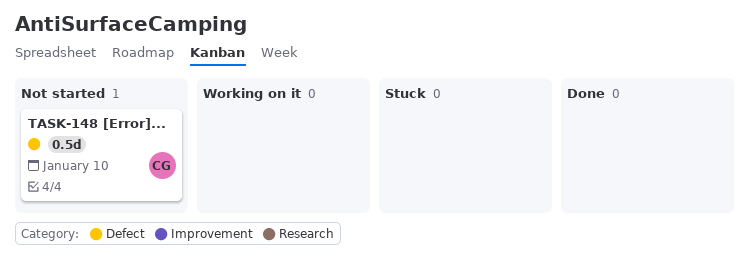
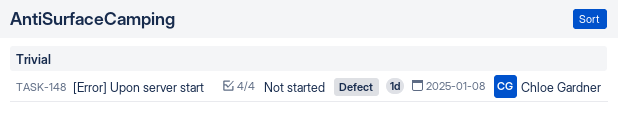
TASK-148, estimate: 0.5d -> 1d
TASK-148, due: Jan 10 -> Jan 8

